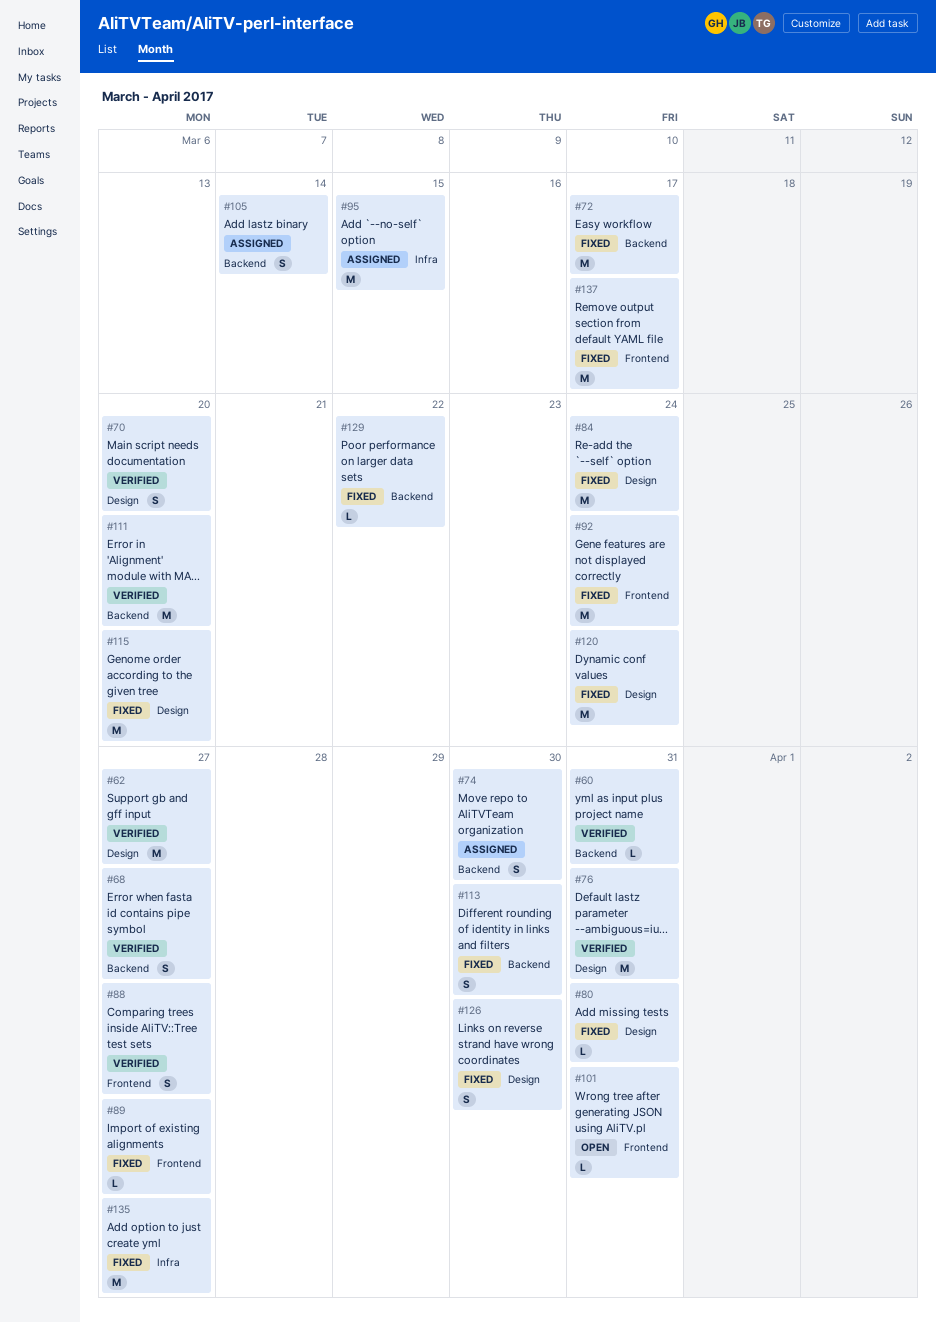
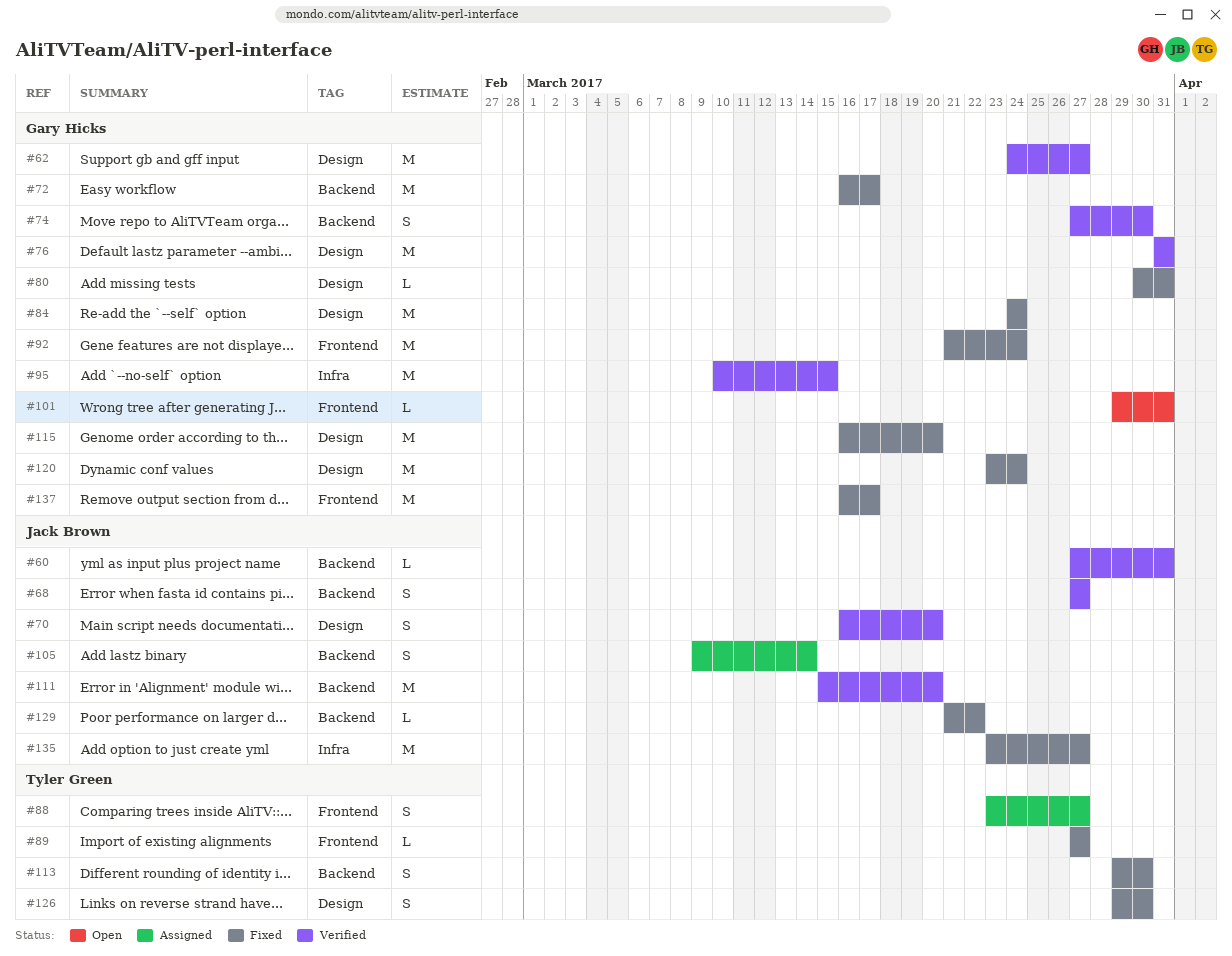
#74, status: Assigned -> Verified
#88, status: Verified -> Assigned
#95, status: Assigned -> Verified

